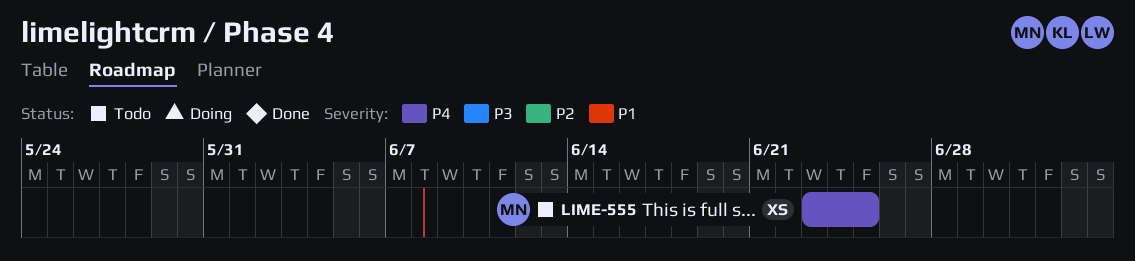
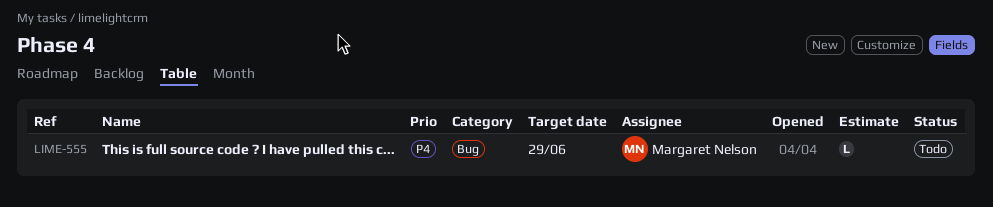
LIME-555, estimate: XS -> L
LIME-555, due: Jun 25 -> Jun 29

